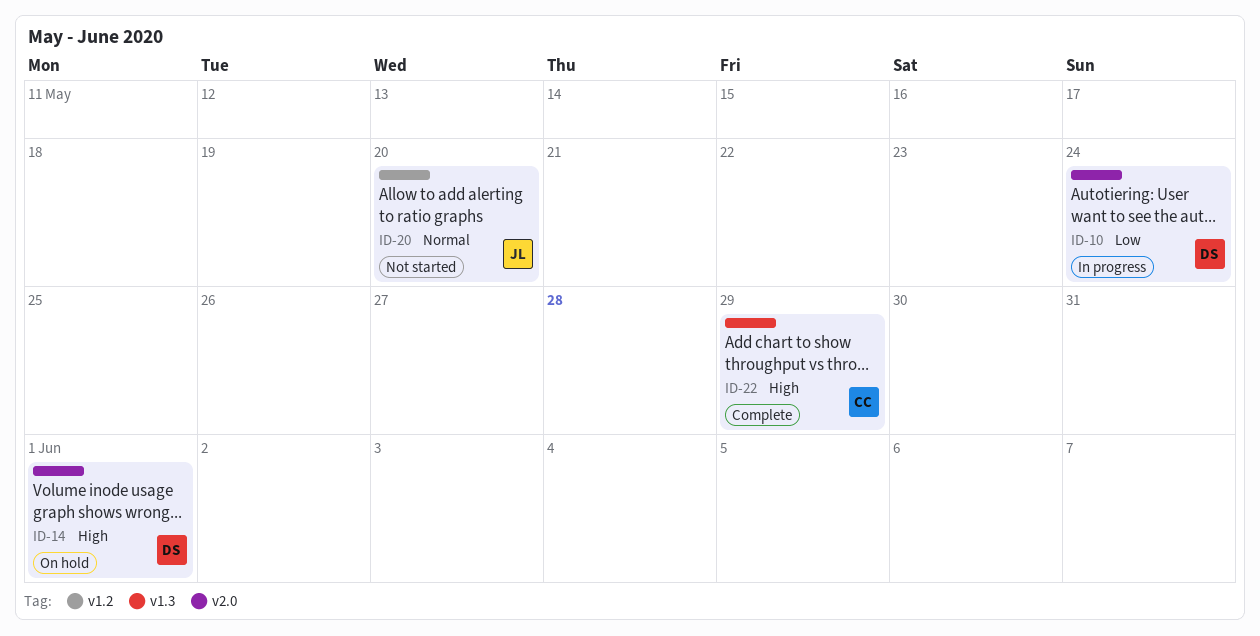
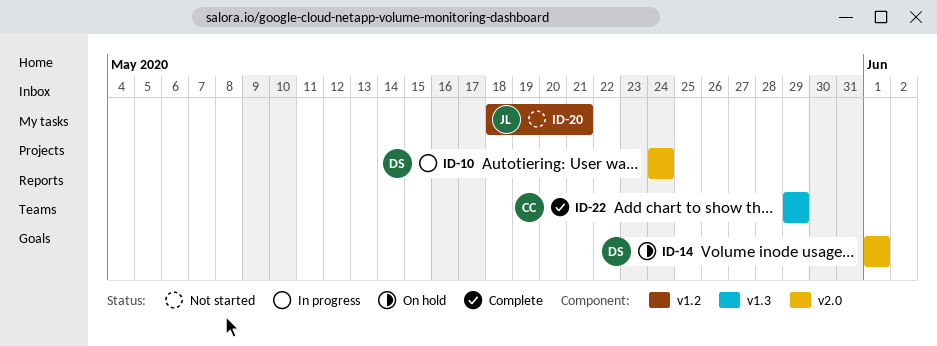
ID-20, due: May 20 -> May 21

